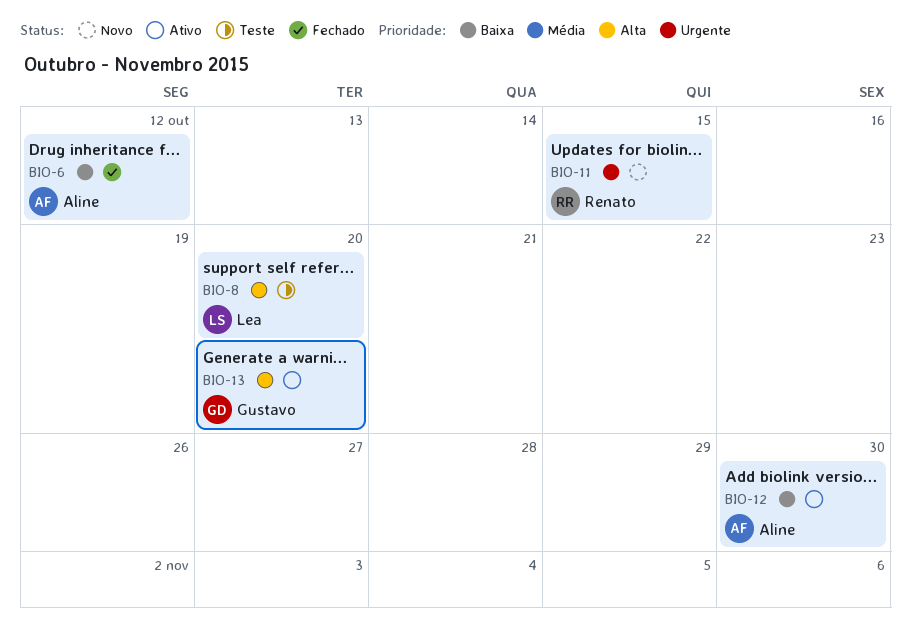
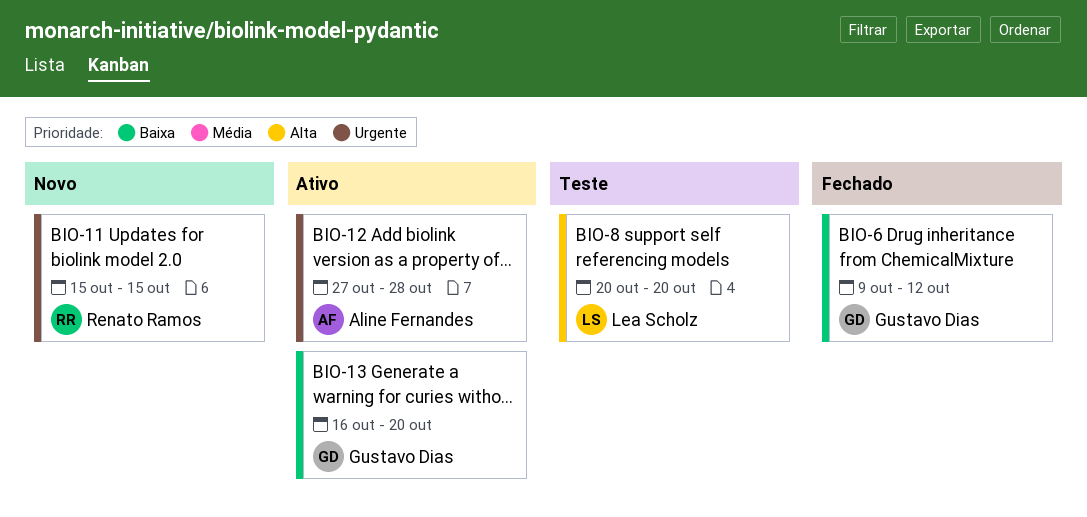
BIO-6, owner: Aline Fernandes -> Gustavo Dias
BIO-12, priority: Baixa -> Urgente
BIO-12, due: Oct 30 -> Oct 28
BIO-13, priority: Alta -> Baixa

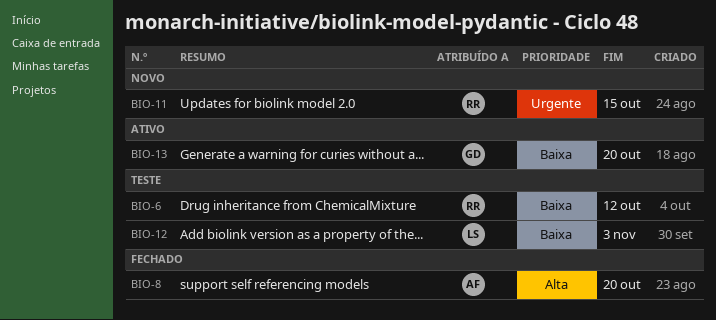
BIO-6, status: Fechado -> Teste
BIO-6, owner: Gustavo Dias -> Renato Ramos
BIO-8, status: Teste -> Fechado
BIO-8, owner: Lea Scholz -> Aline Fernandes
BIO-12, status: Ativo -> Teste
BIO-12, owner: Aline Fernandes -> Lea Scholz
BIO-12, priority: Urgente -> Baixa
BIO-12, due: Oct 28 -> Nov 3

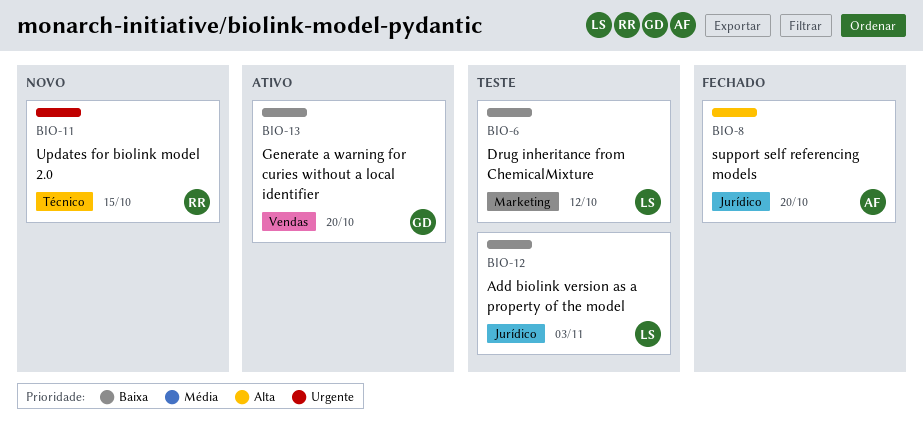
BIO-6, owner: RR -> LS

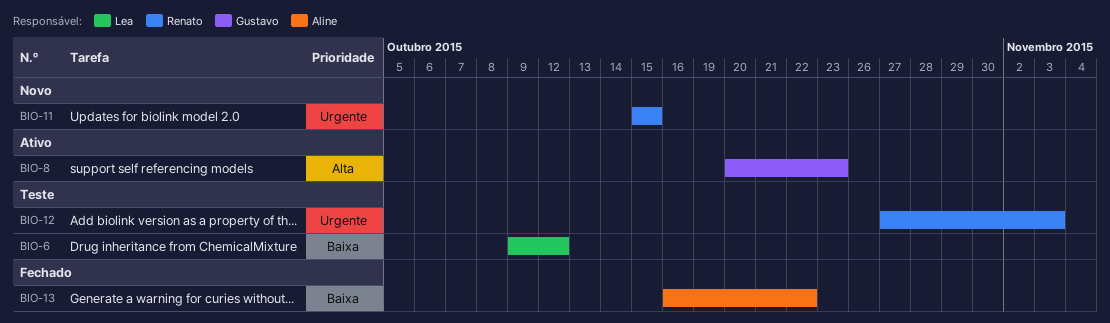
BIO-8, status: Fechado -> Ativo
BIO-8, owner: Aline -> Gustavo
BIO-8, due: Oct 20 -> Oct 23
BIO-12, owner: Lea -> Renato
BIO-12, priority: Baixa -> Urgente
BIO-13, status: Ativo -> Fechado
BIO-13, owner: Gustavo -> Aline
BIO-13, due: Oct 20 -> Oct 22

